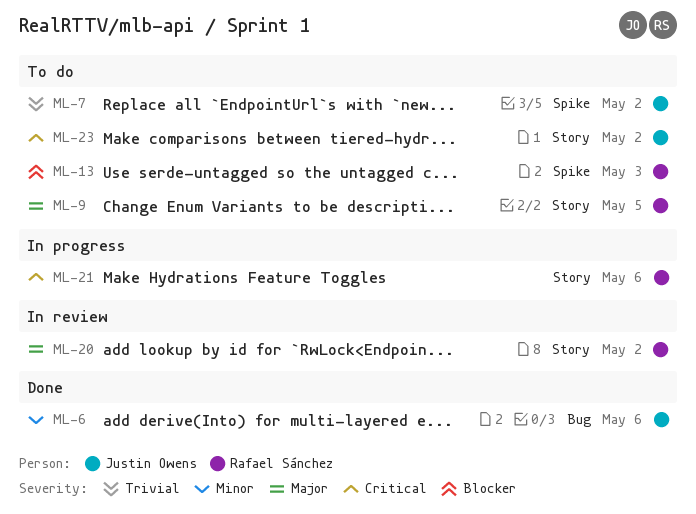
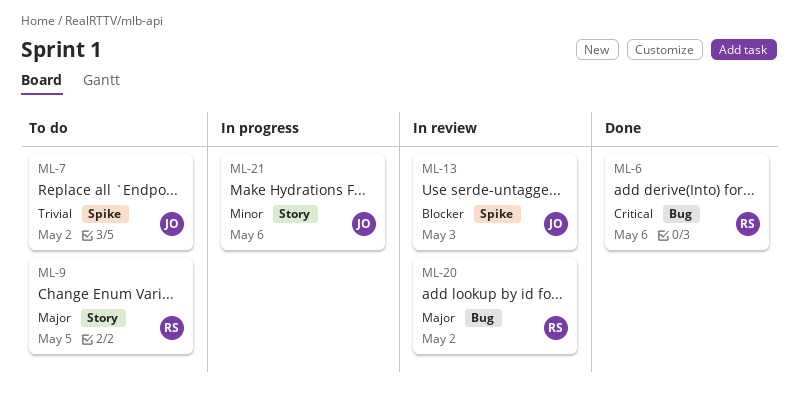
ML-6, owner: Justin Owens -> Rafael Sánchez
ML-6, priority: Minor -> Critical
ML-13, status: To do -> In review
ML-13, owner: Rafael Sánchez -> Justin Owens
ML-20, label: Story -> Bug
ML-21, owner: Rafael Sánchez -> Justin Owens
ML-21, priority: Critical -> Minor
ML-23: present -> none

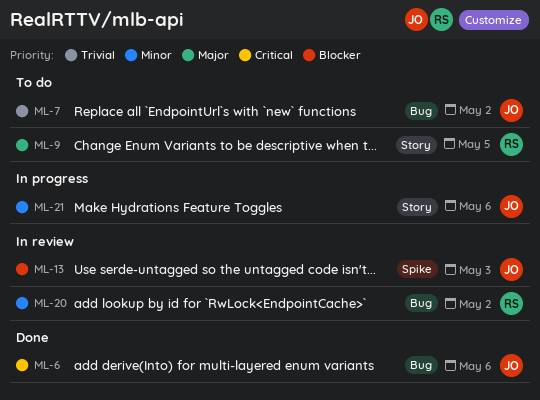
ML-6, owner: RS -> JO
ML-7, label: Spike -> Bug
ML-20, priority: Major -> Minor

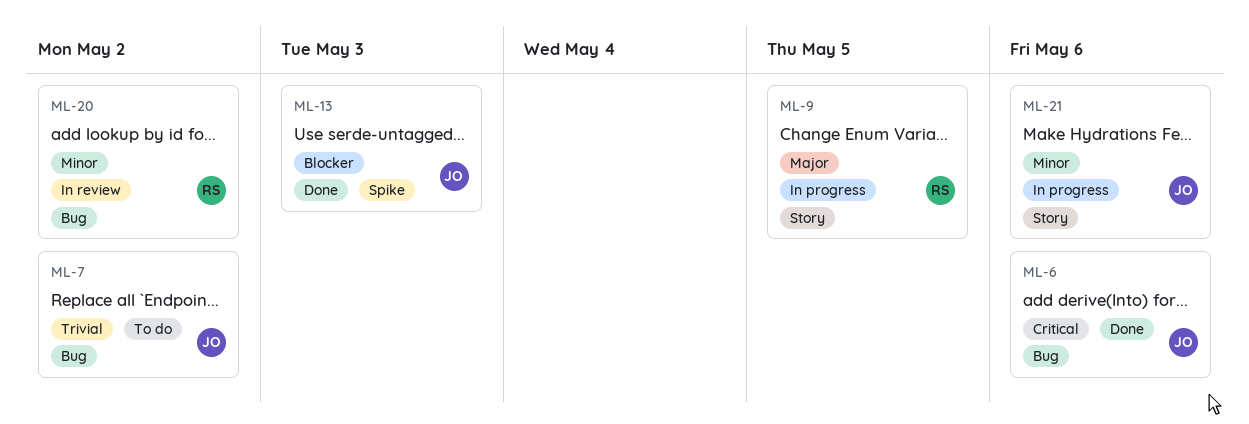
ML-9, status: To do -> In progress
ML-13, status: In review -> Done

